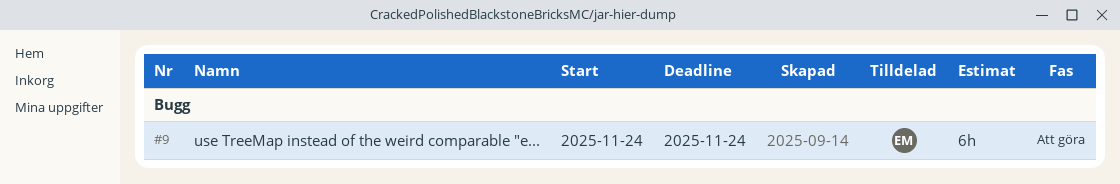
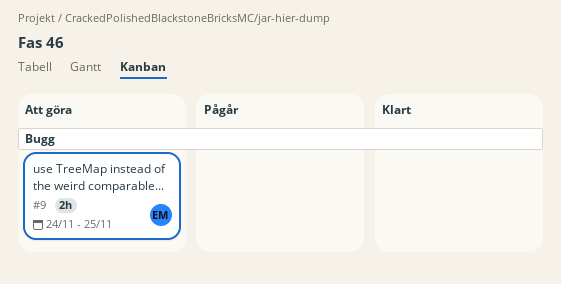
#9, estimate: 6h -> 2h
#9, due: Nov 24 -> Nov 25

